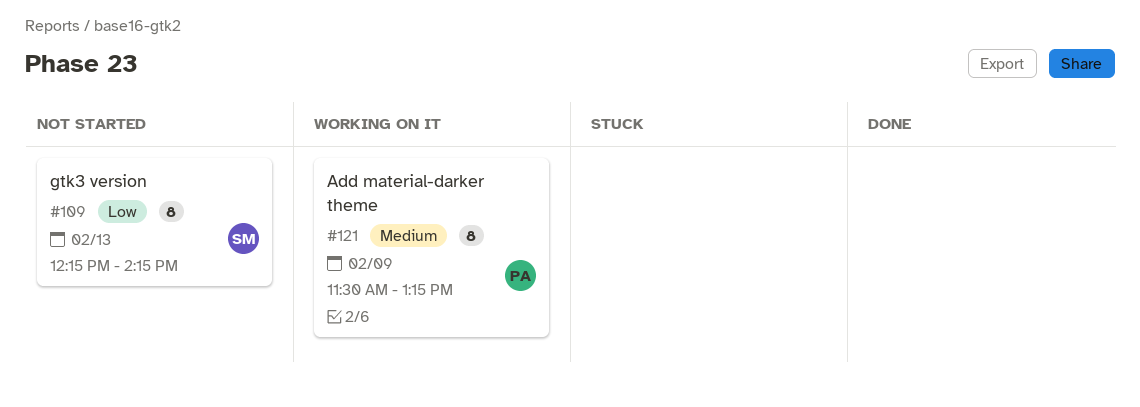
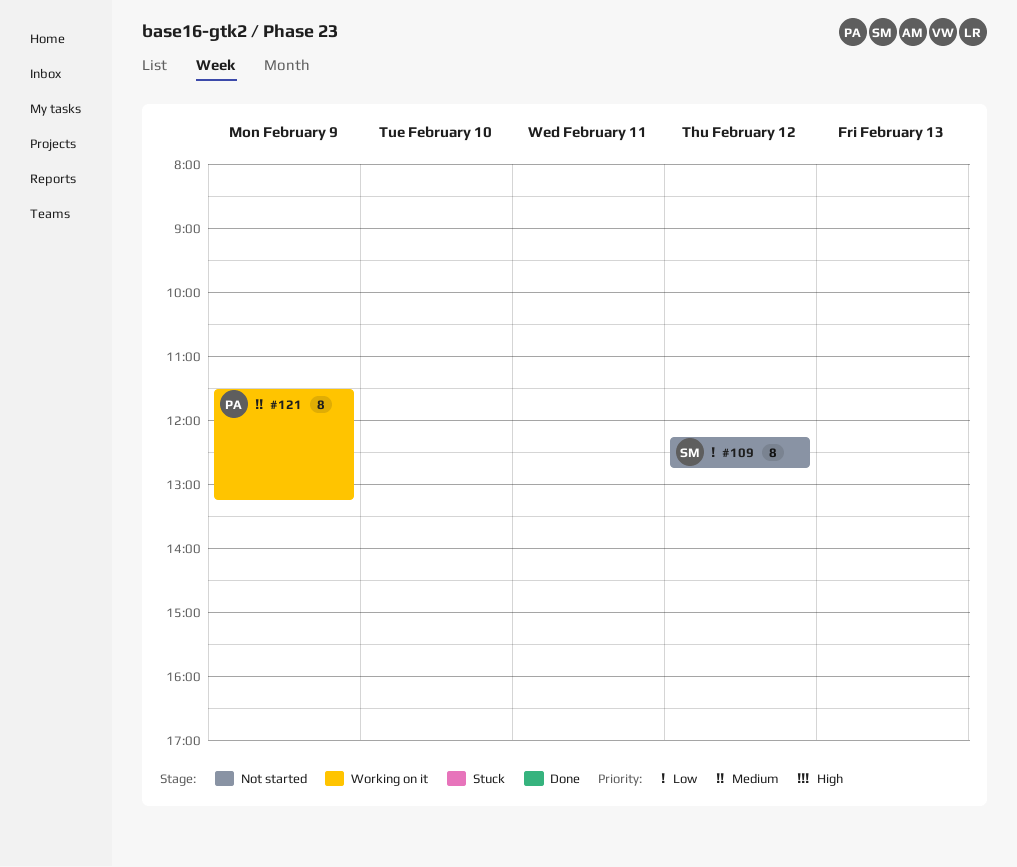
#109, day: Feb 13 -> Feb 12
#109, ends: 14:15 -> 12:45

